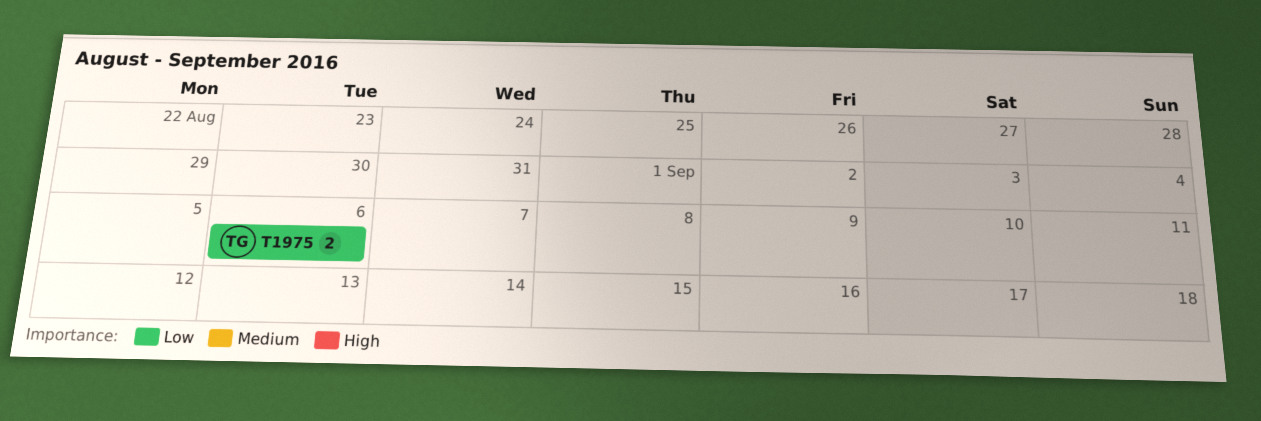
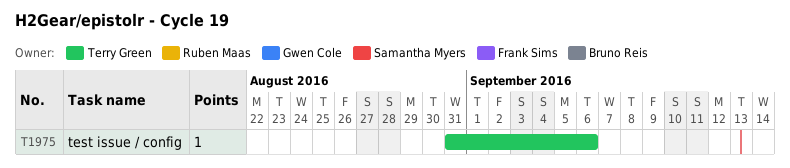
T1975, estimate: 2 -> 1
T1975, start: Sep 6 -> Aug 31

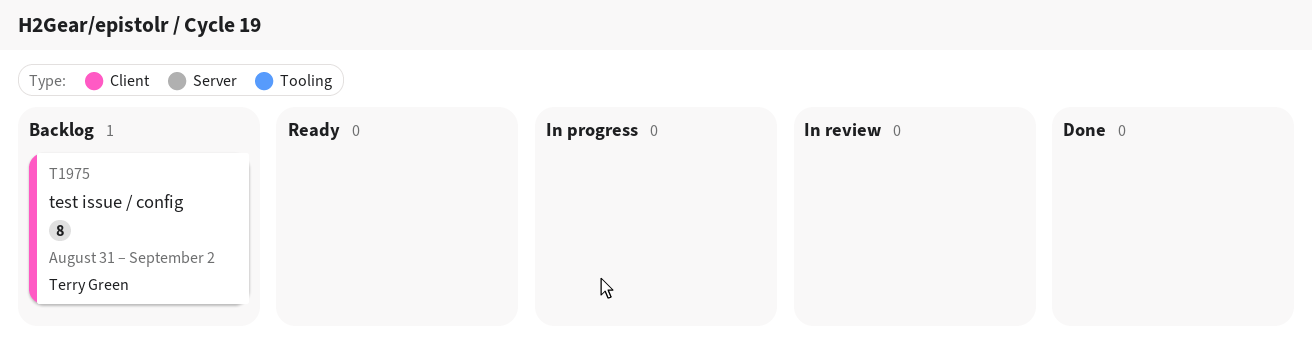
T1975, estimate: 1 -> 8
T1975, due: Sep 6 -> Sep 2

